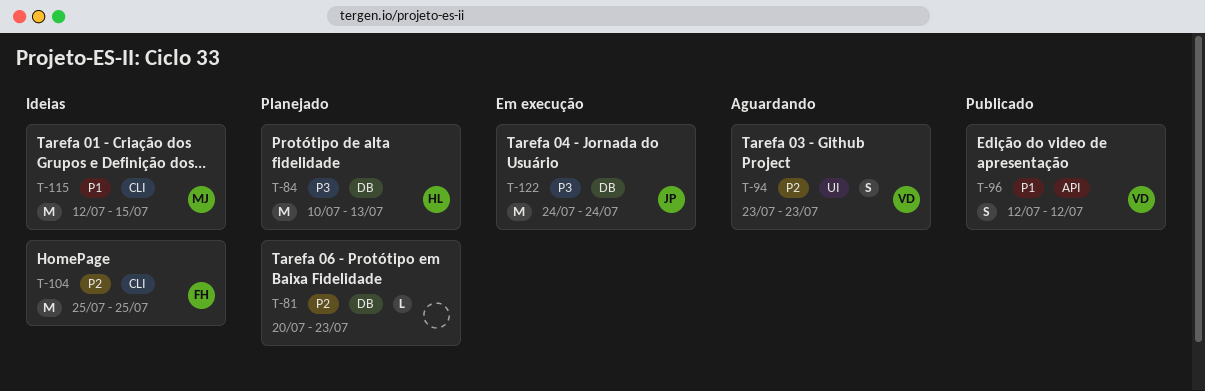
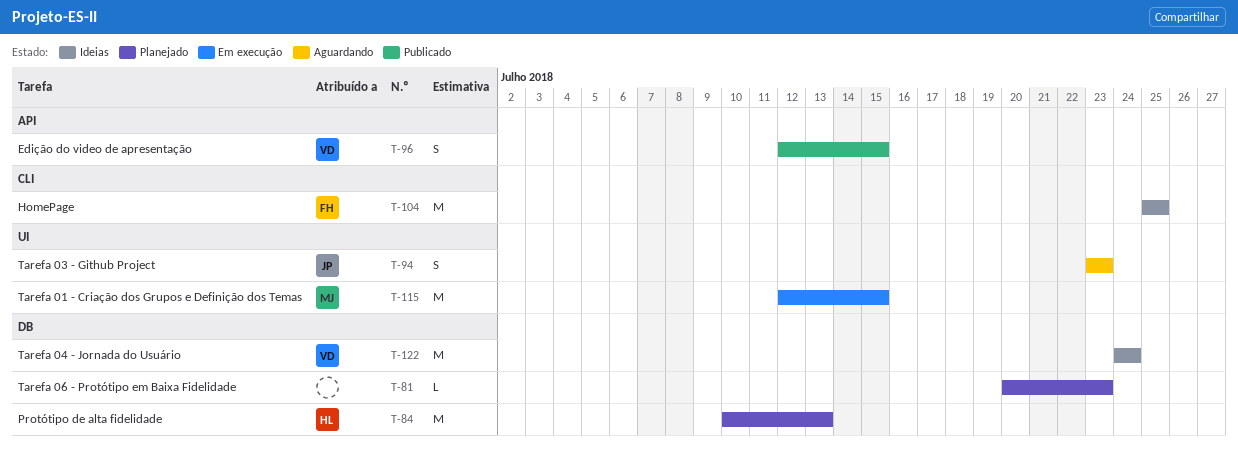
T-94, owner: VD -> JP
T-96, due: Jul 12 -> Jul 15
T-115, status: Ideias -> Em execução
T-115, label: CLI -> UI
T-122, status: Em execução -> Ideias
T-122, owner: JP -> VD

